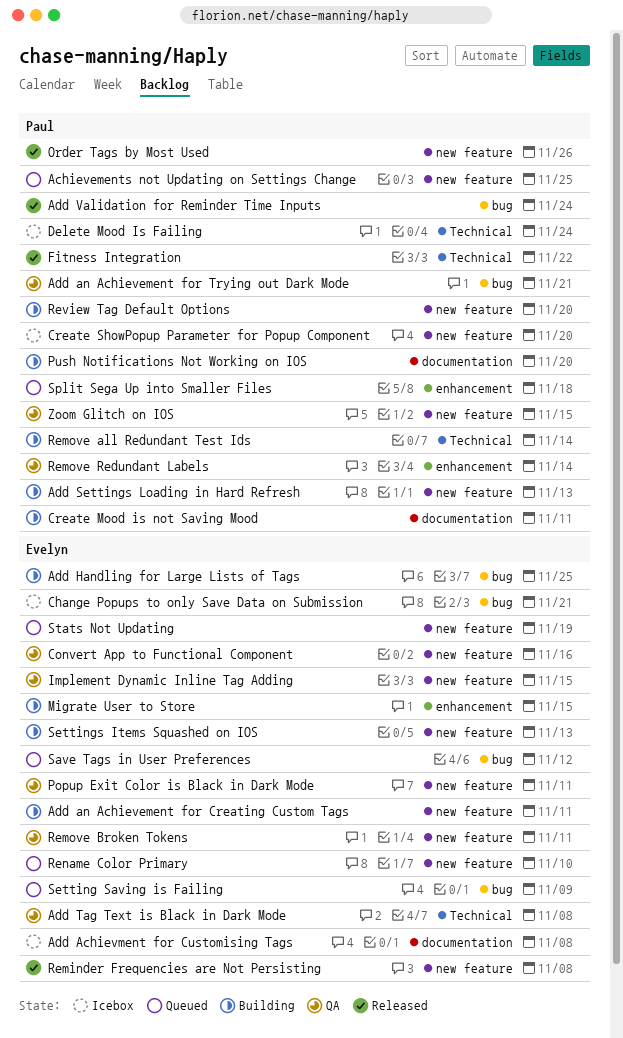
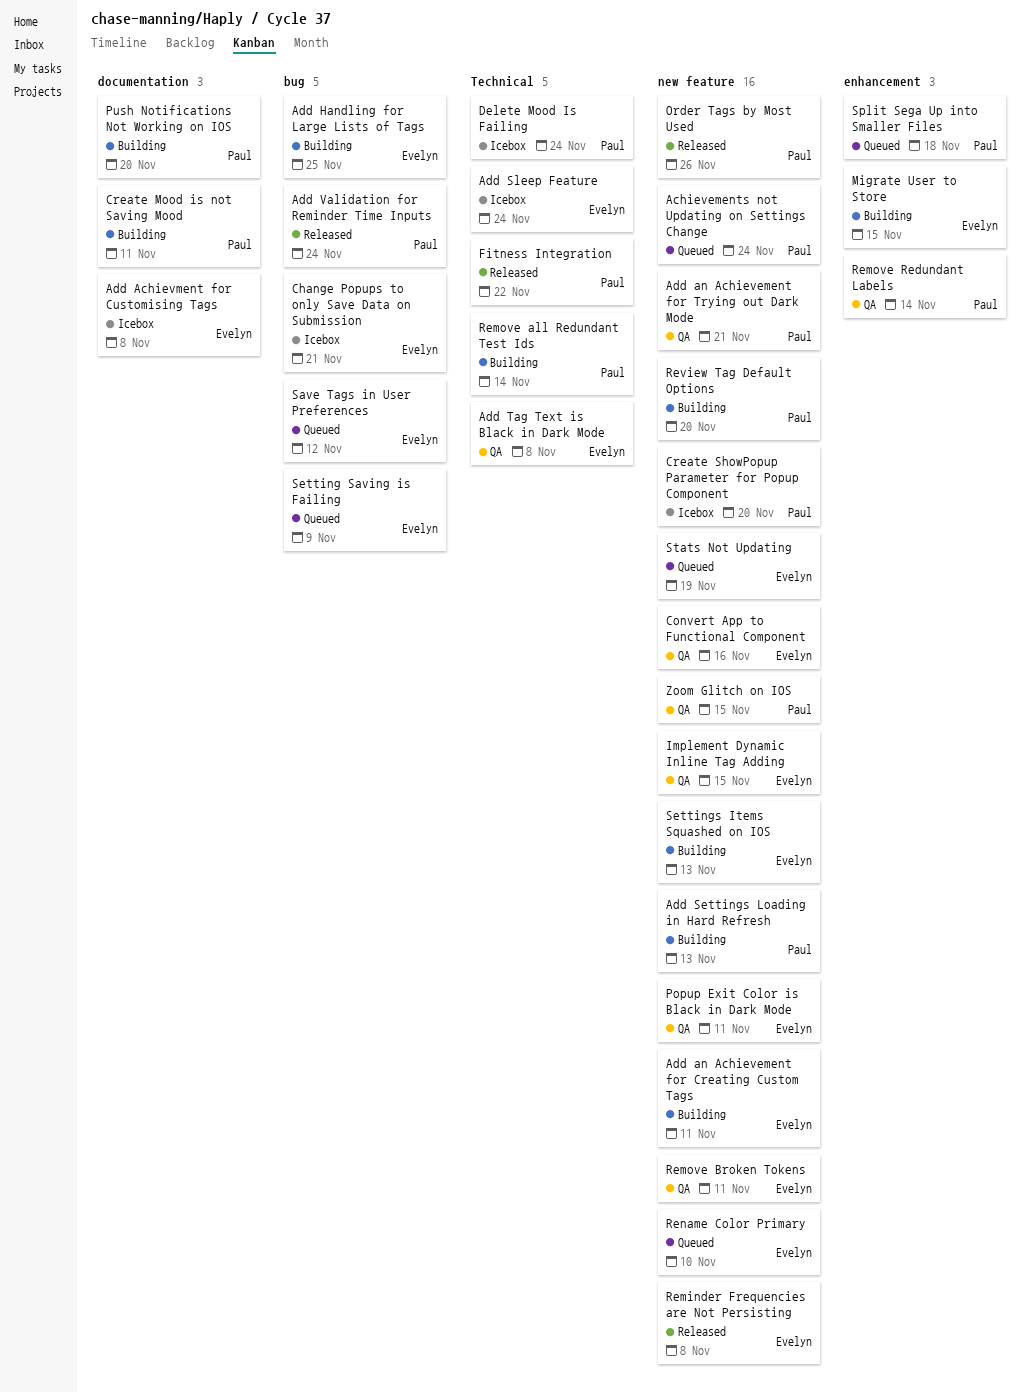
Achievements not Updating on Settings Change, due: Nov 25 -> Nov 24
Add an Achievement for Trying out Dark Mode, label: bug -> new feature
Add Sleep Feature: none -> present

